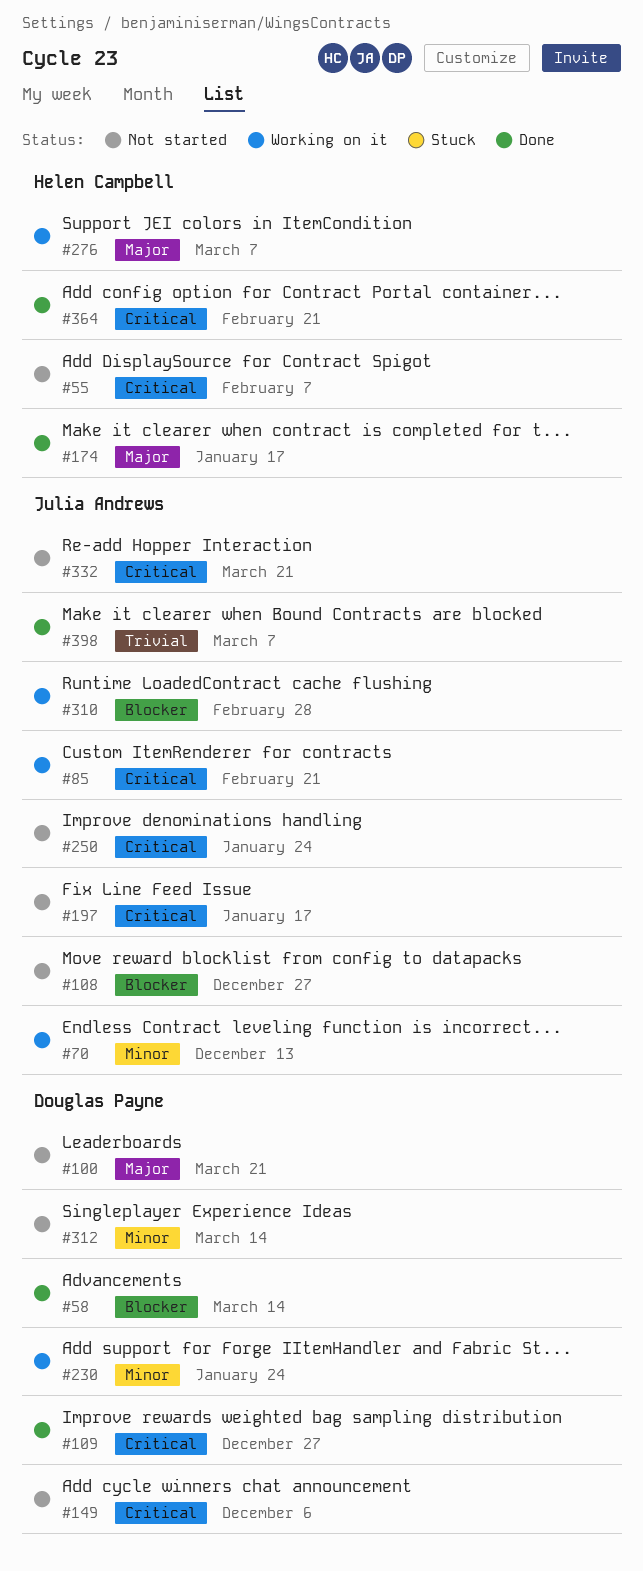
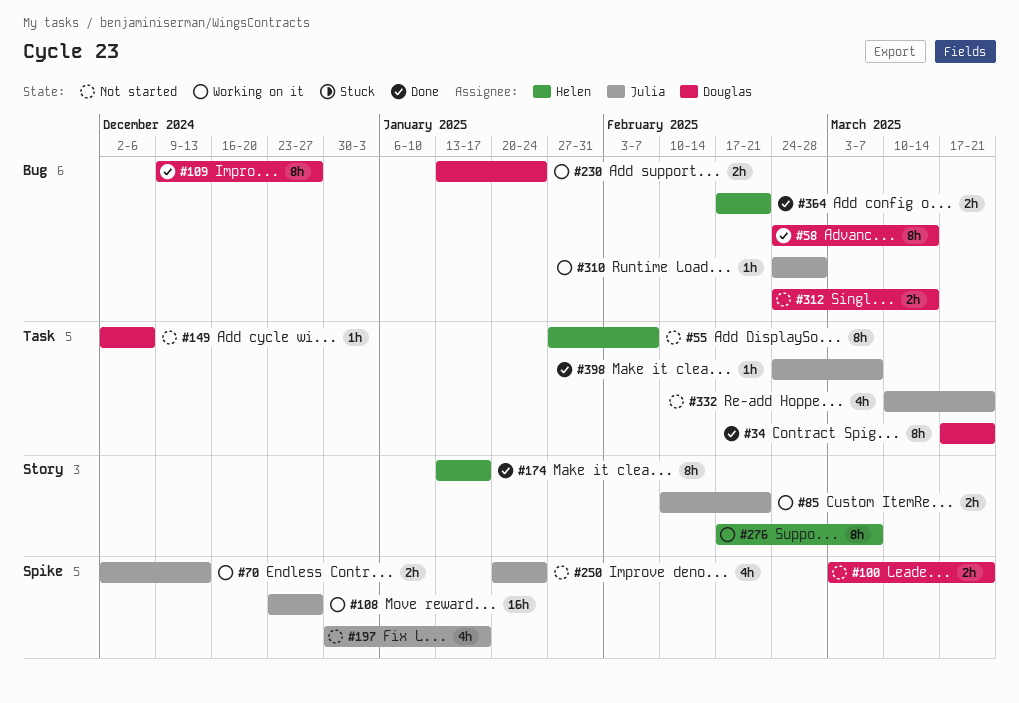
#34: none -> present
#108, status: Not started -> Working on it

